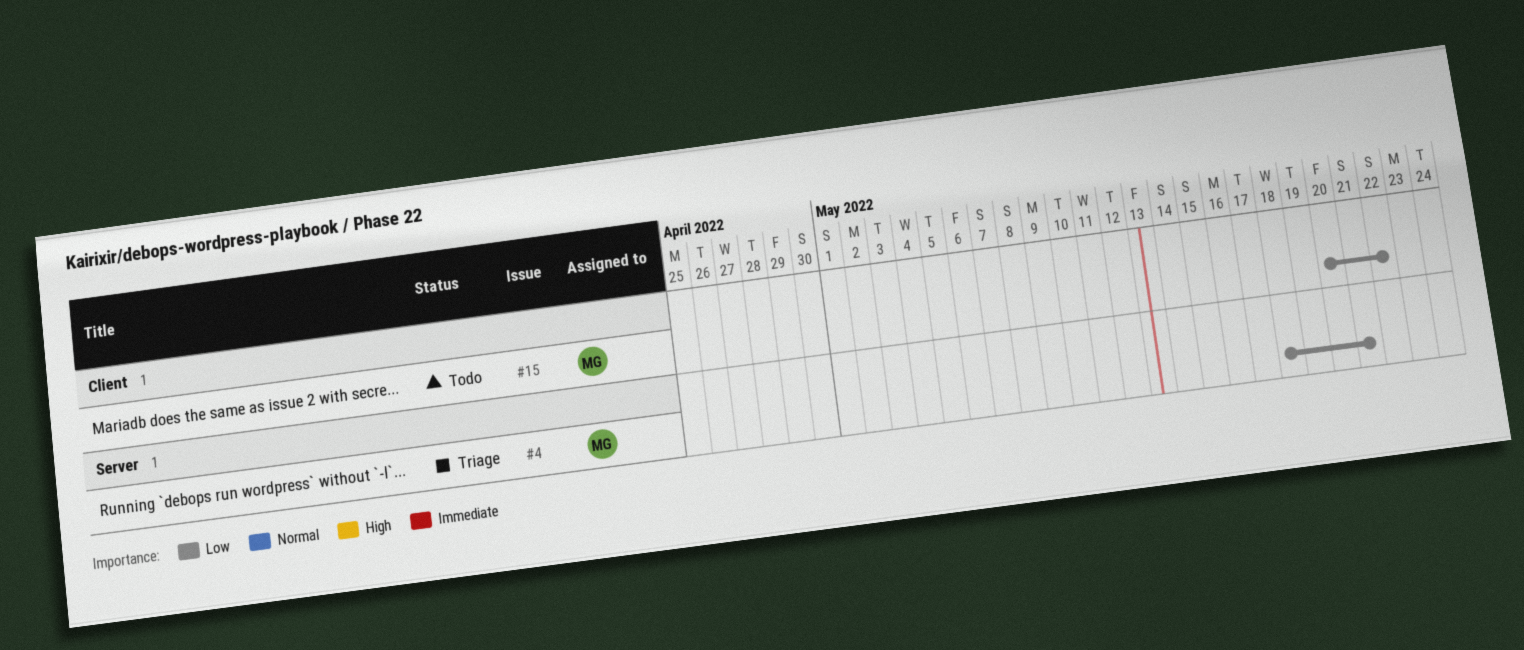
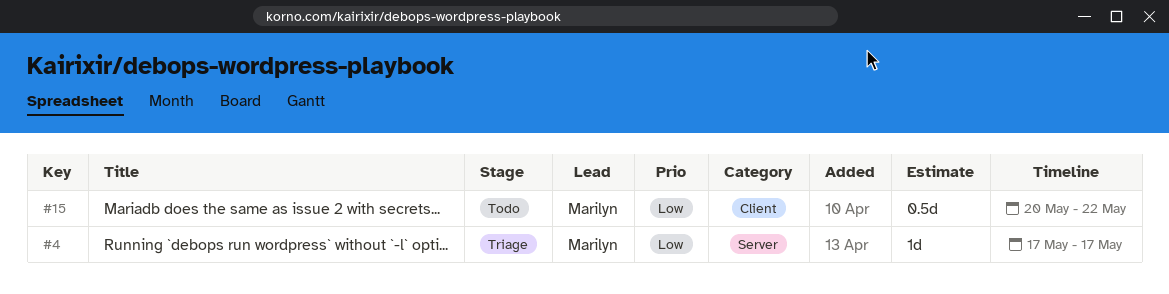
#4, start: May 18 -> May 17
#4, due: May 21 -> May 17

